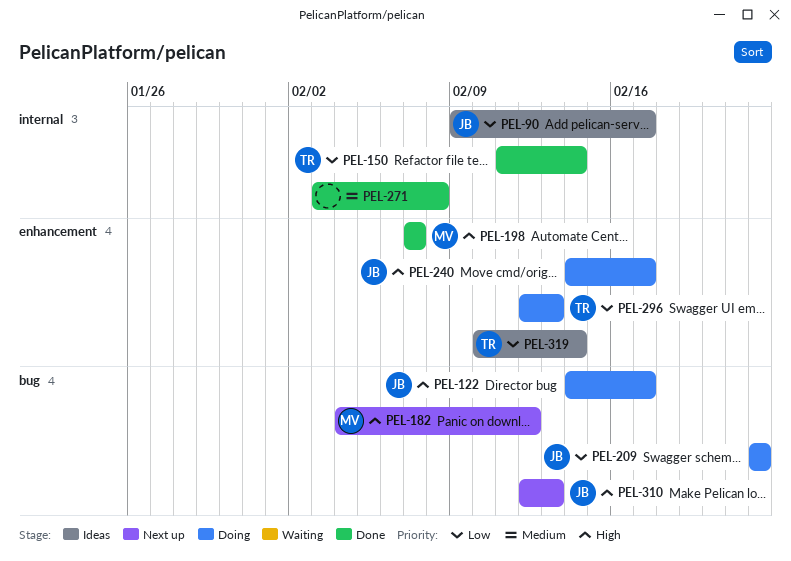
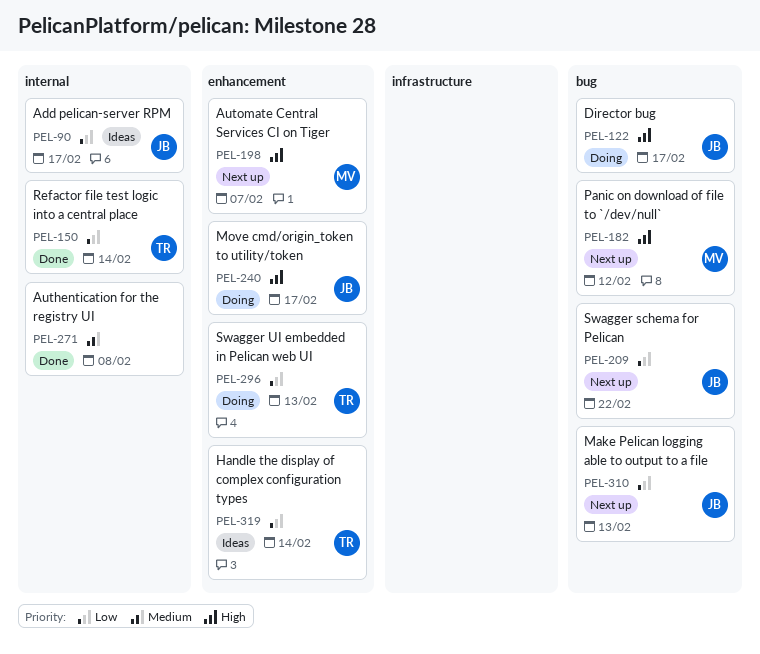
PEL-198, status: Done -> Next up
PEL-209, status: Doing -> Next up
PEL-310, priority: High -> Low

